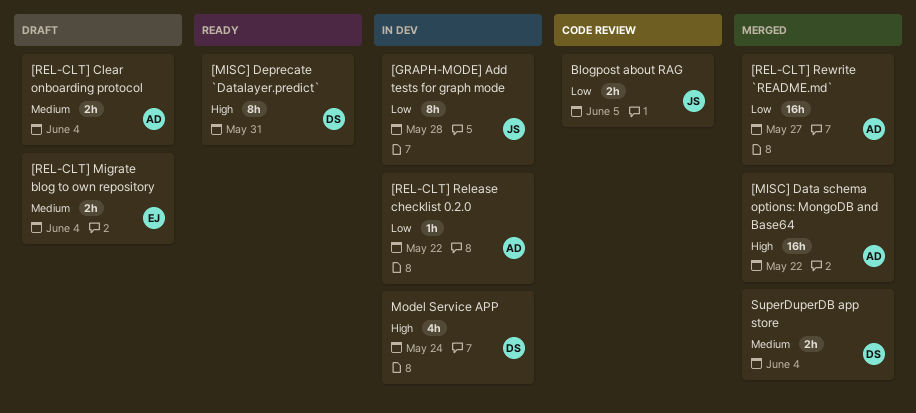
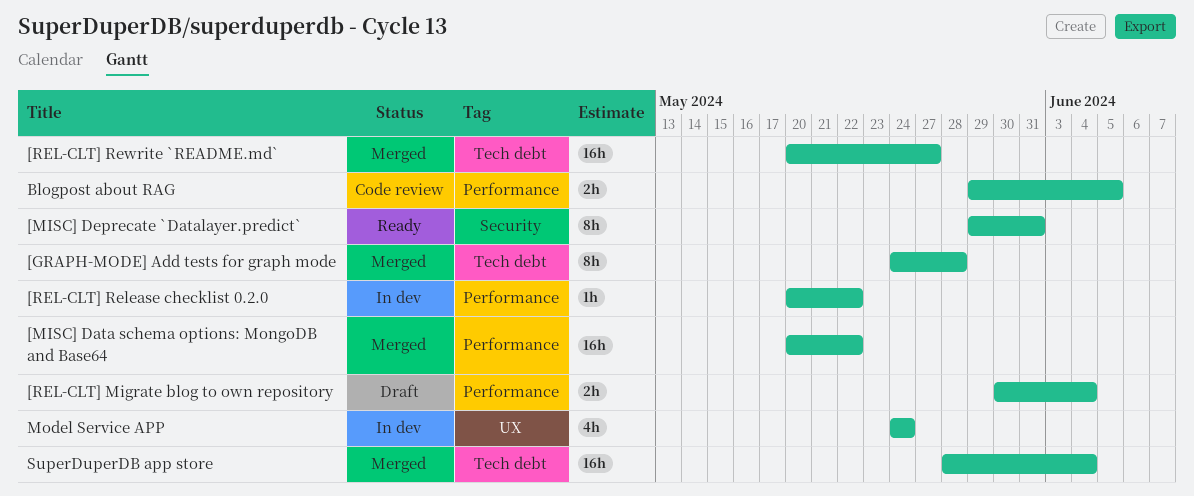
[GRAPH-MODE] Add tests for graph mode, status: In dev -> Merged
[REL-CLT] Clear onboarding protocol: present -> none
SuperDuperDB app store, estimate: 2h -> 16h

